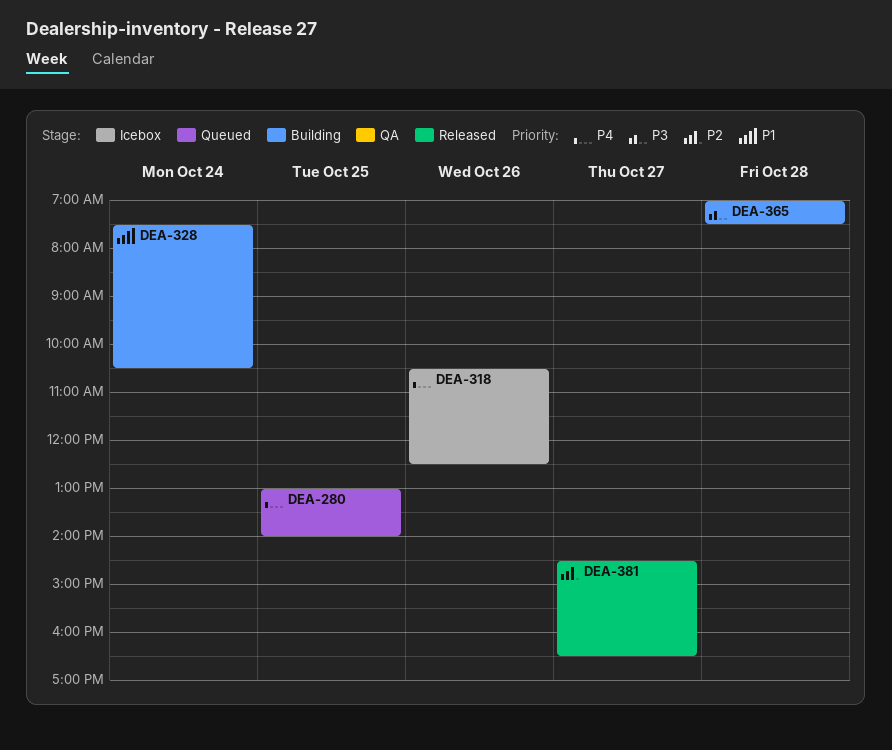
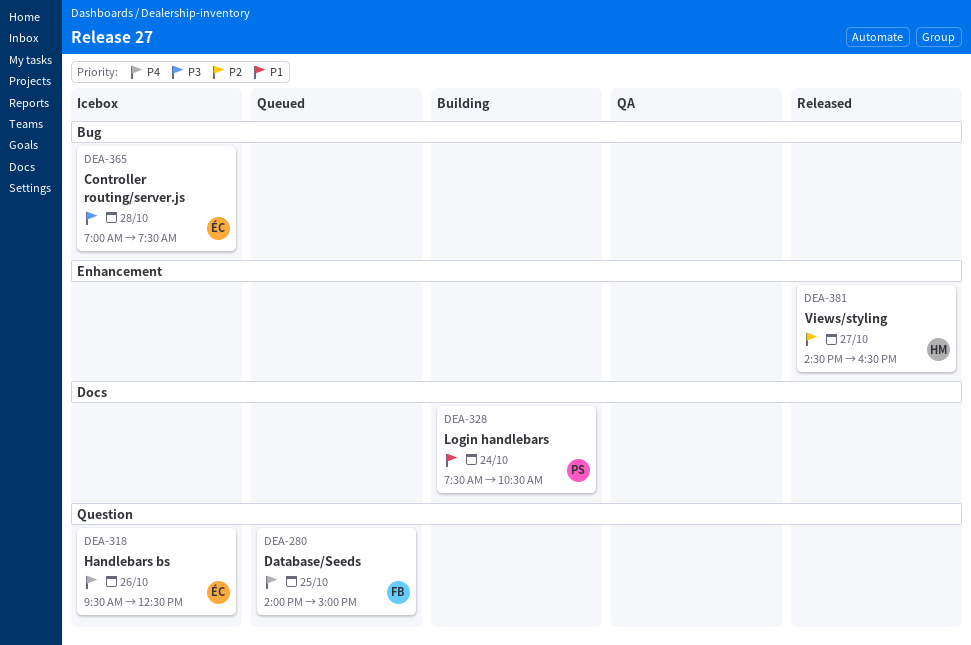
DEA-280, begins: 13:00 -> 14:00
DEA-280, ends: 14:00 -> 15:00
DEA-318, begins: 10:30 -> 09:30
DEA-365, status: Building -> Icebox

